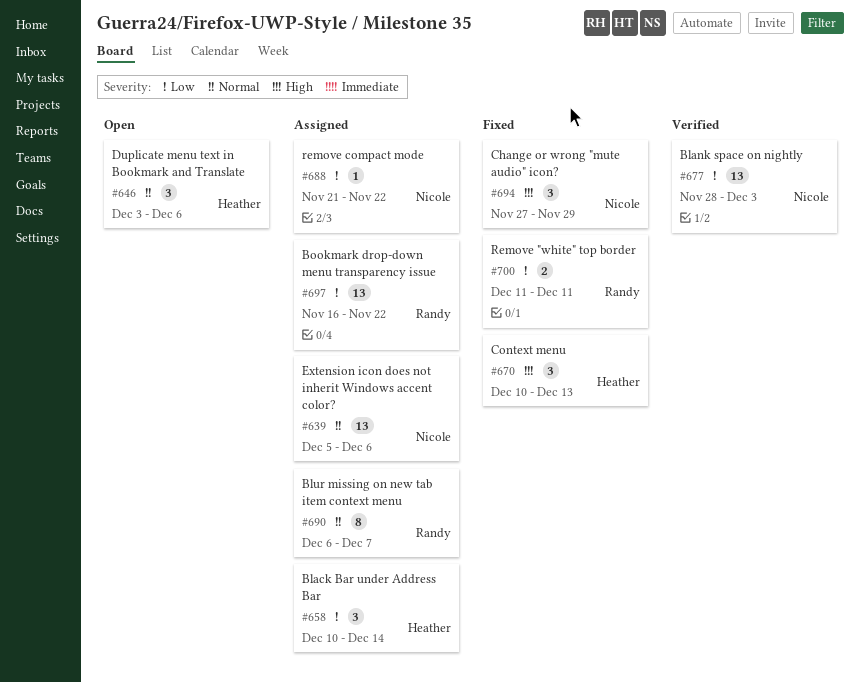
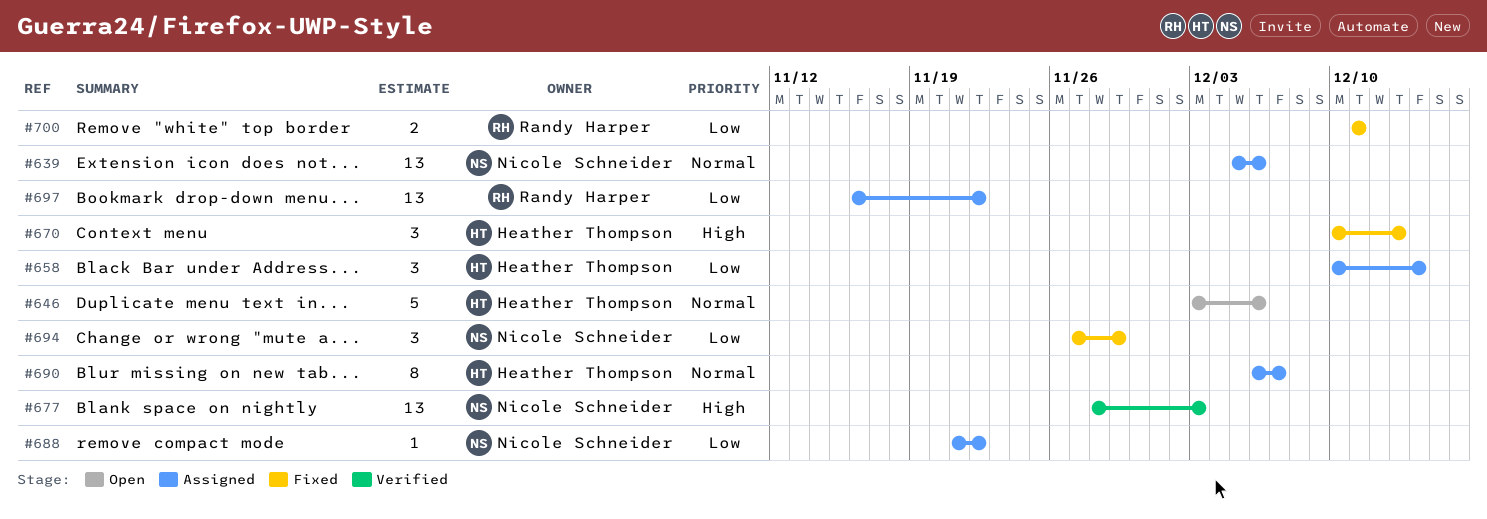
#646, estimate: 3 -> 5
#677, priority: Low -> High
#690, owner: Randy Harper -> Heather Thompson
#694, priority: High -> Low

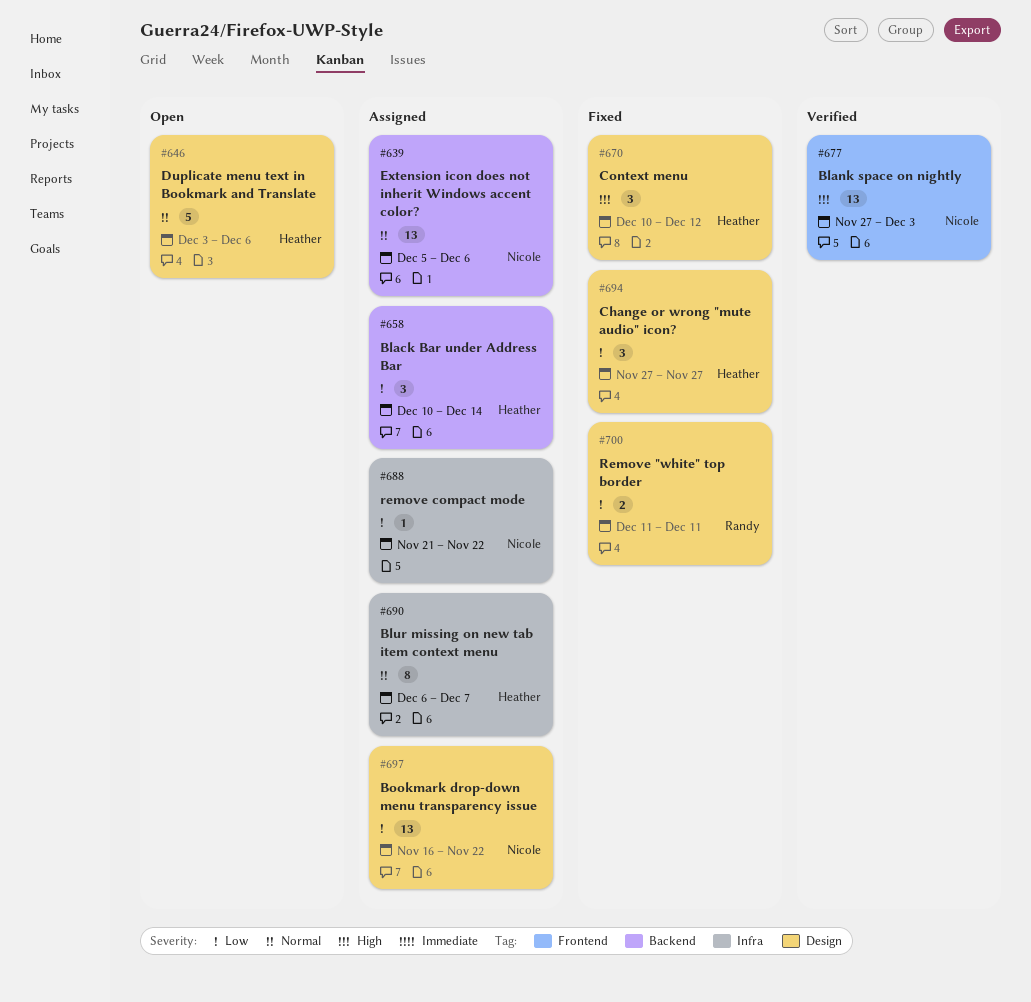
#670, due: Dec 13 -> Dec 12
#677, start: Nov 28 -> Nov 27
#694, owner: Nicole Schneider -> Heather Thompson
#694, due: Nov 29 -> Nov 27
#697, owner: Randy Harper -> Nicole Schneider

